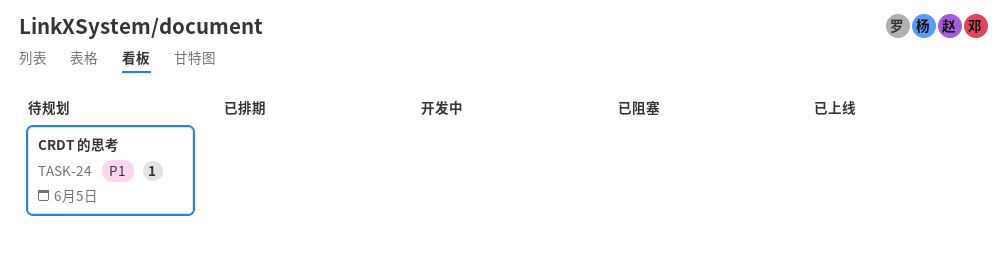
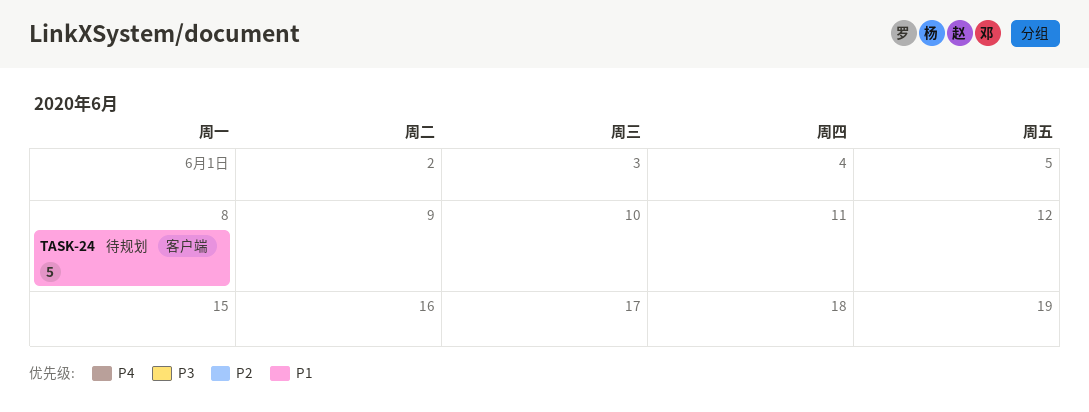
TASK-24, estimate: 1 -> 5
TASK-24, due: Jun 5 -> Jun 8

